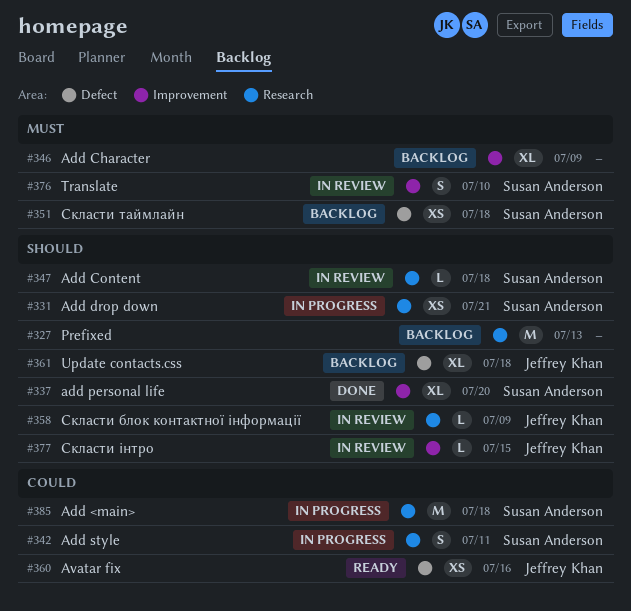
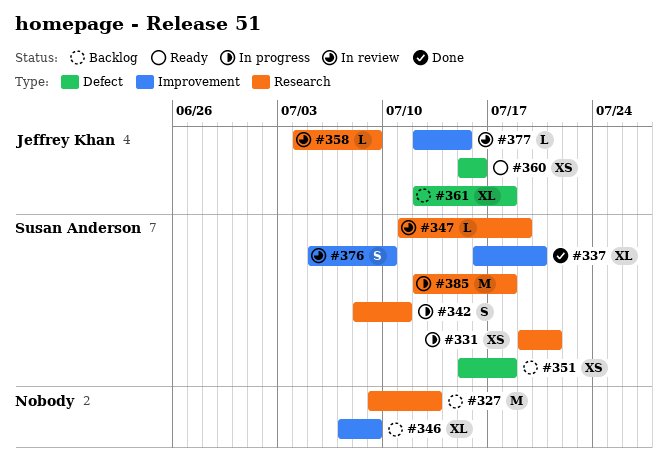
#347, due: Jul 18 -> Jul 19

